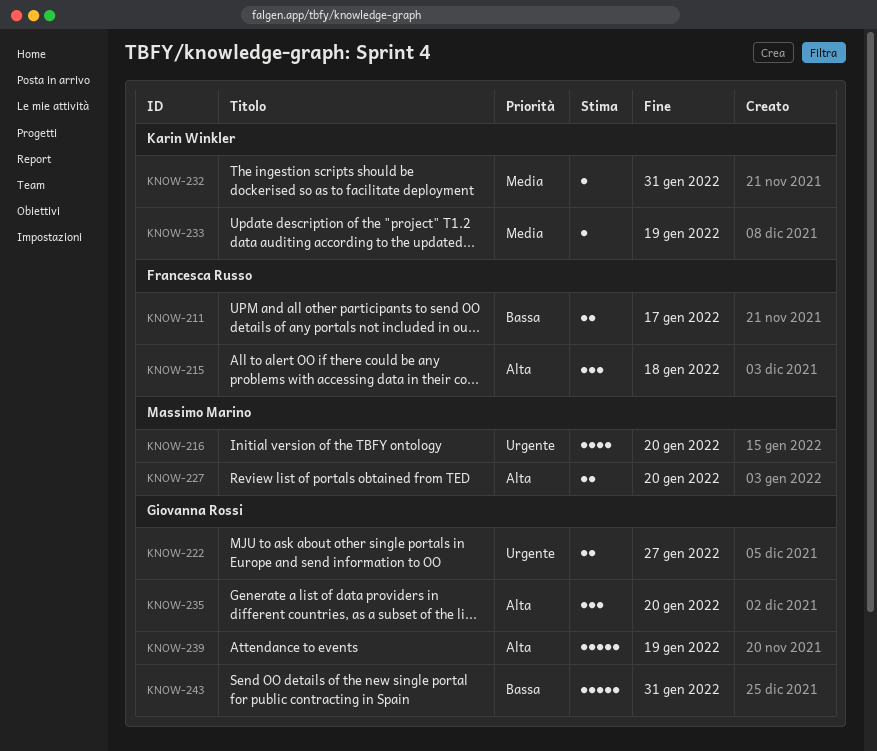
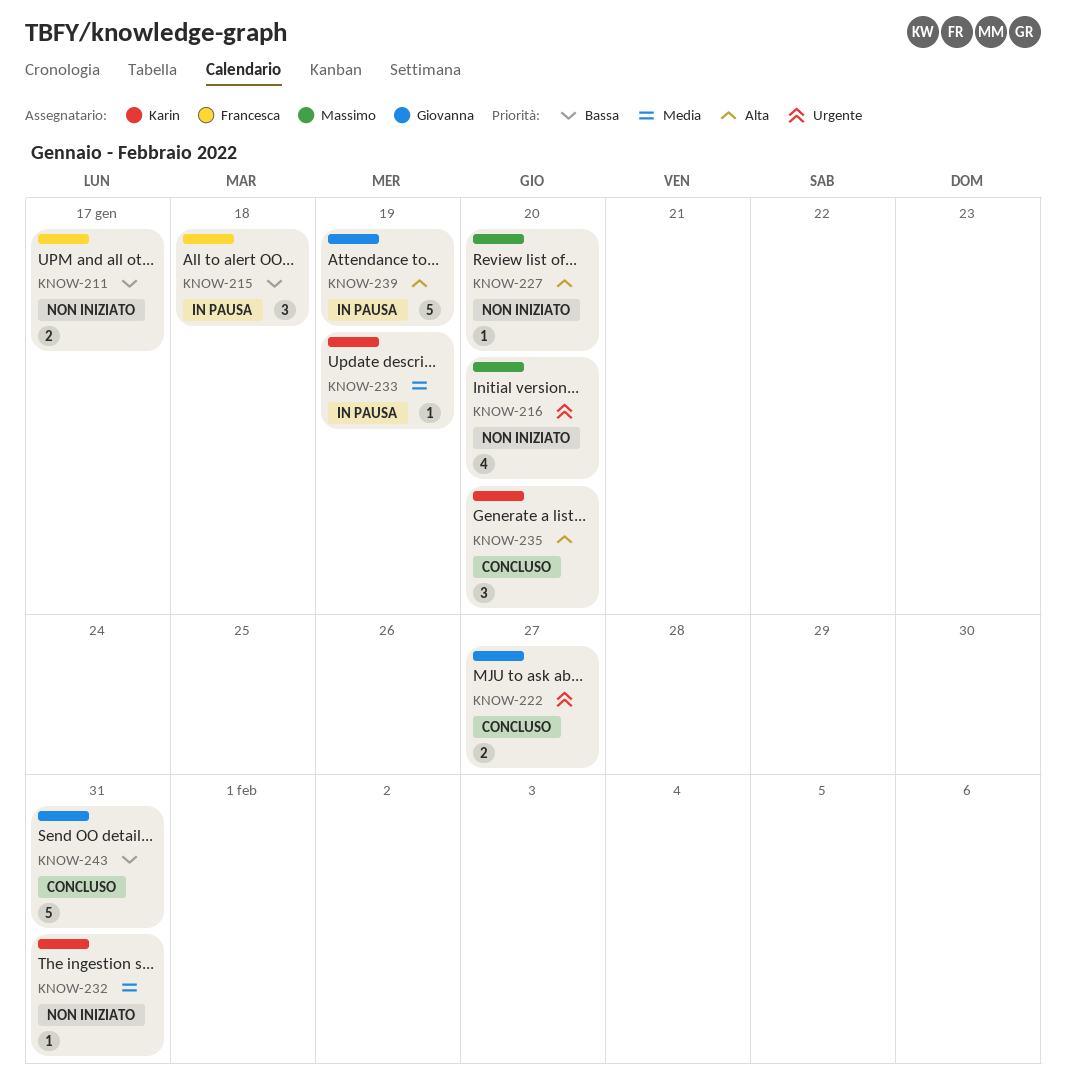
KNOW-215, priority: Alta -> Bassa
KNOW-227, estimate: 2 -> 1
KNOW-235, owner: Giovanna Rossi -> Karin Winkler

